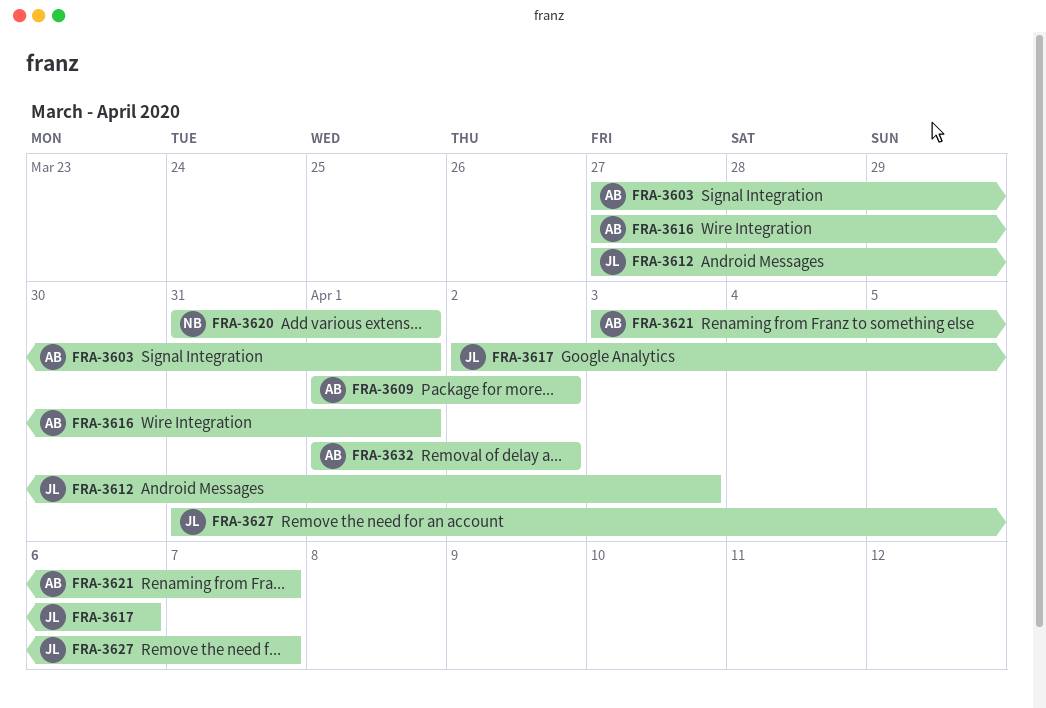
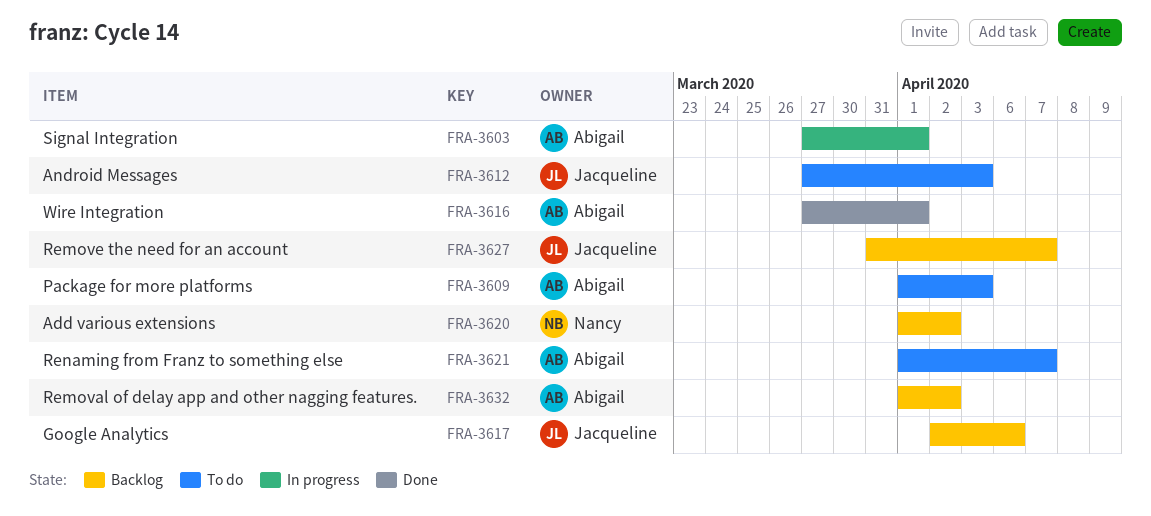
FRA-3609, due: Apr 2 -> Apr 3
FRA-3620, start: Mar 31 -> Apr 1
FRA-3620, due: Apr 1 -> Apr 2
FRA-3621, start: Apr 3 -> Apr 1

